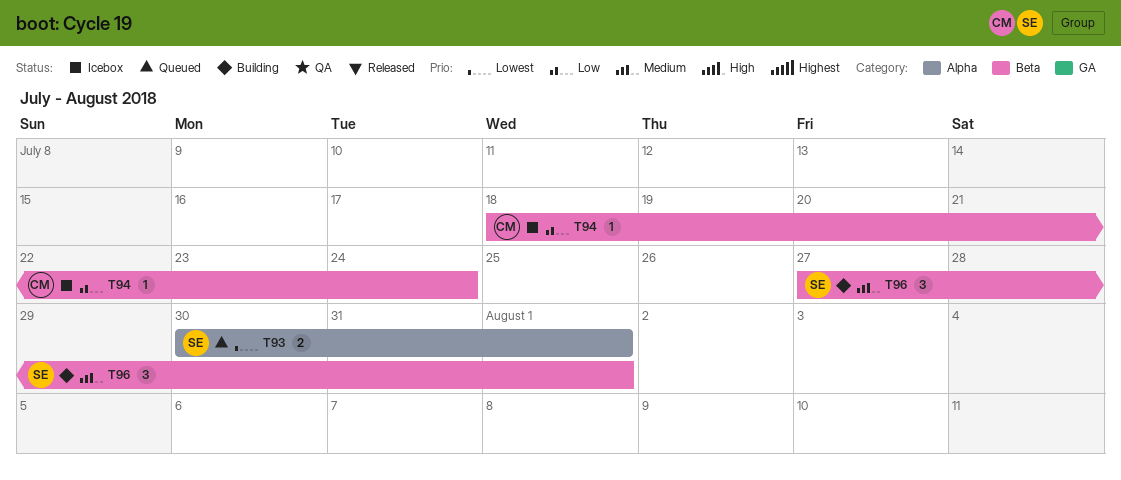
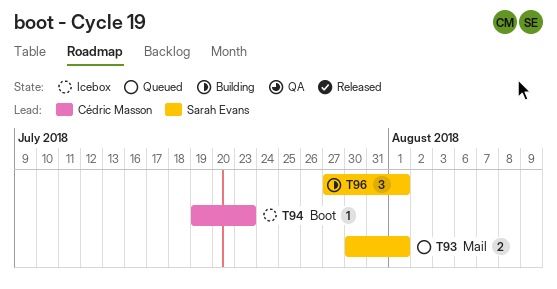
T94, start: Jul 18 -> Jul 19
T94, due: Jul 24 -> Jul 23

